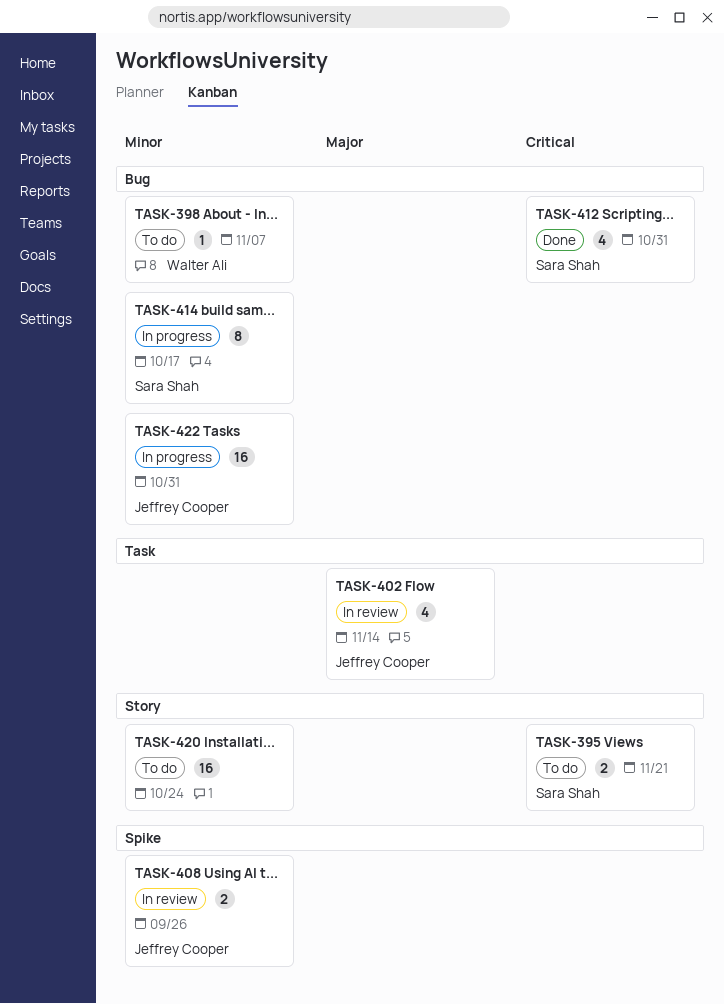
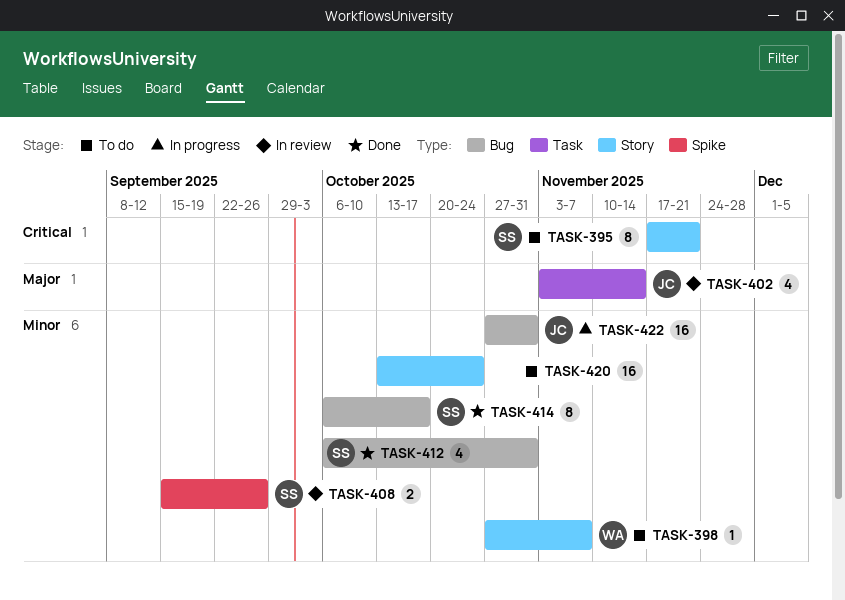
TASK-395, estimate: 2 -> 8
TASK-398, label: Bug -> Story
TASK-408, owner: Jeffrey Cooper -> Sara Shah
TASK-412, priority: Critical -> Minor
TASK-414, status: In progress -> Done

